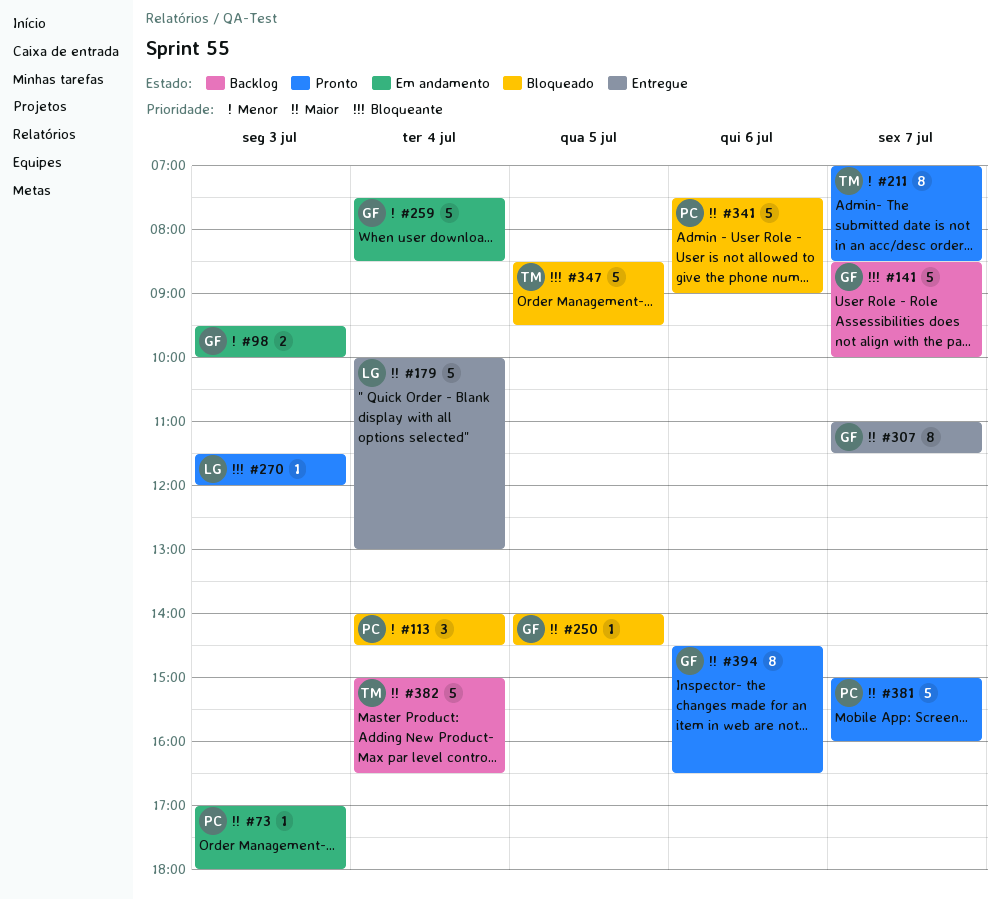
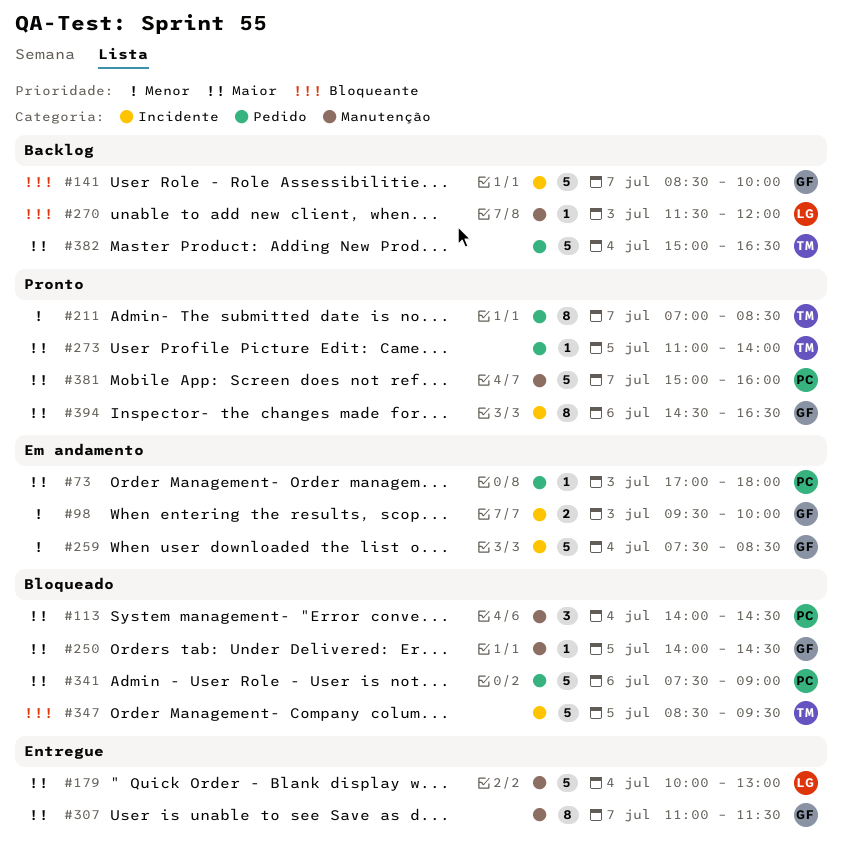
#113, priority: Menor -> Maior
#270, status: Pronto -> Backlog
#273: none -> present

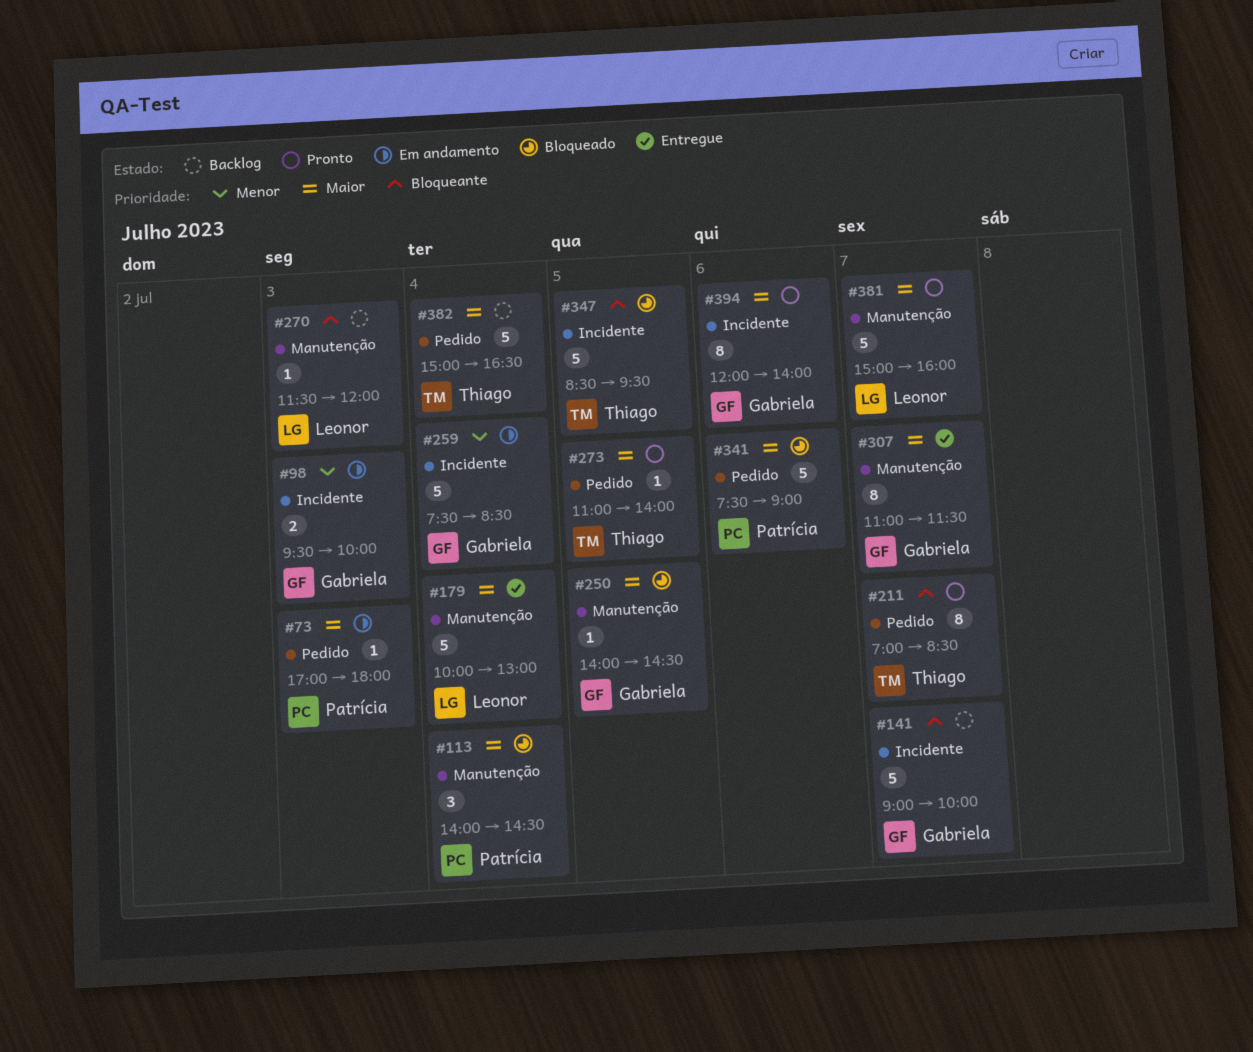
#141, begins: 08:30 -> 09:00
#211, priority: Menor -> Bloqueante
#381, owner: Patrícia -> Leonor
#394, begins: 14:30 -> 12:00
#394, ends: 16:30 -> 14:00

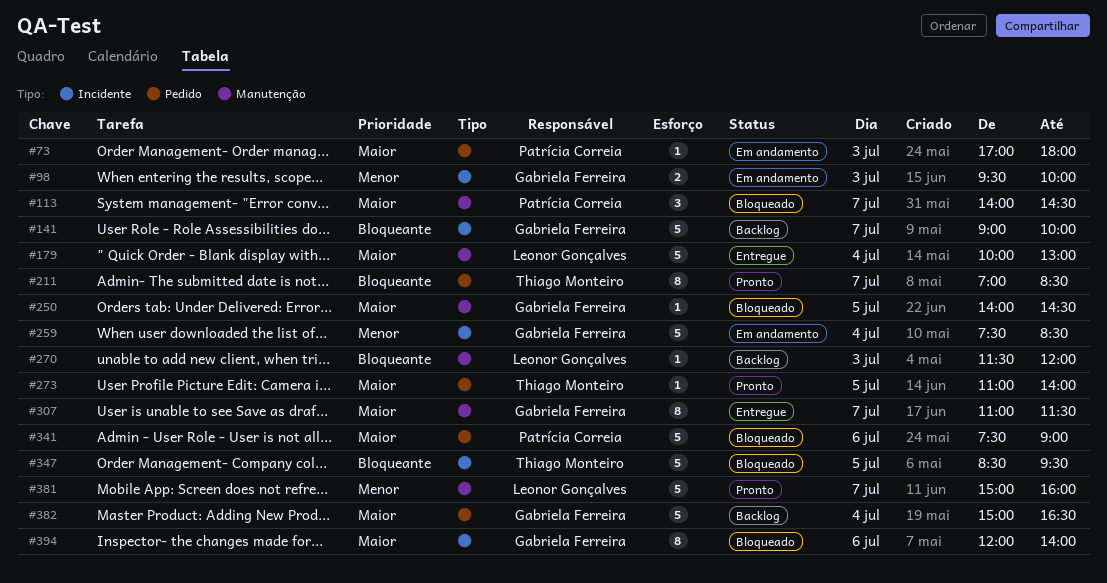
#113, day: Jul 4 -> Jul 7
#381, priority: Maior -> Menor
#382, owner: Thiago Monteiro -> Gabriela Ferreira
#394, status: Pronto -> Bloqueado

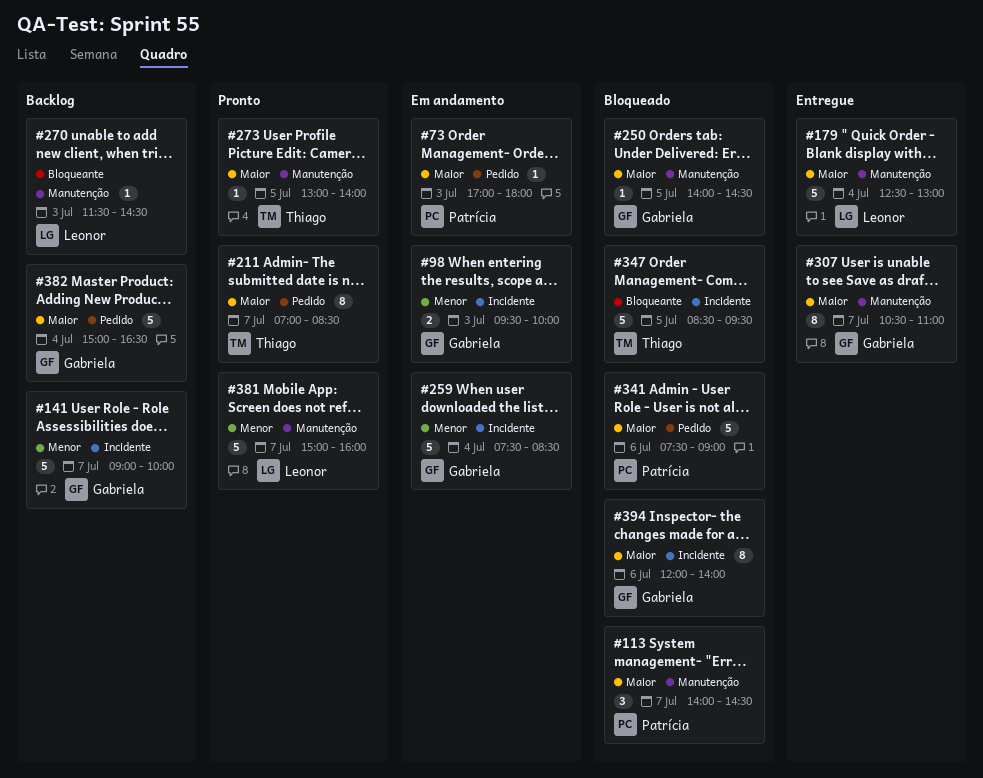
#141, priority: Bloqueante -> Menor
#179, begins: 10:00 -> 12:30
#211, priority: Bloqueante -> Maior
#270, ends: 12:00 -> 14:30
#273, label: Pedido -> Manutenção
#273, begins: 11:00 -> 13:00
#307, begins: 11:00 -> 10:30
#307, ends: 11:30 -> 11:00

